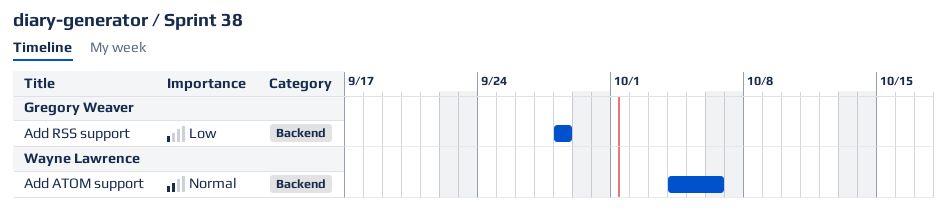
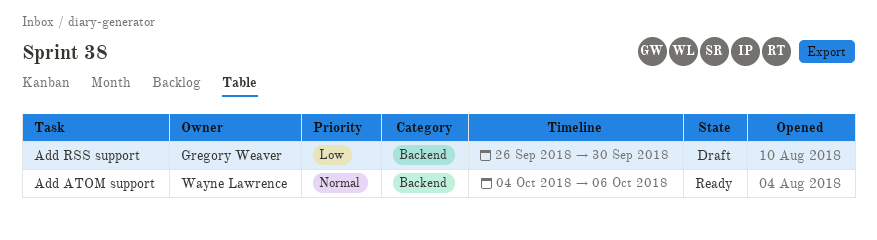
Add RSS support, start: Sep 28 -> Sep 26
Add RSS support, due: Sep 28 -> Sep 30

